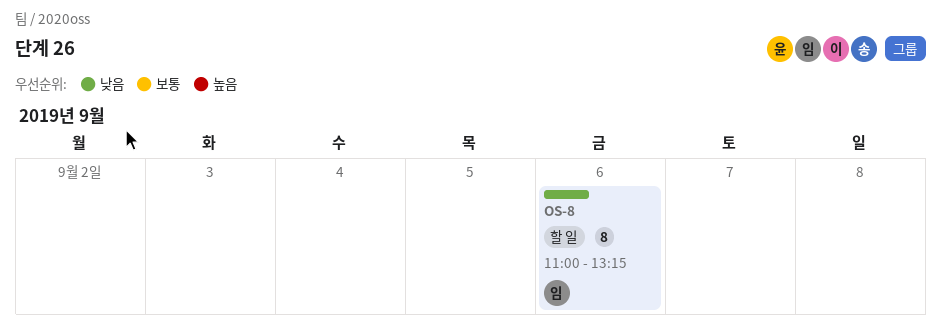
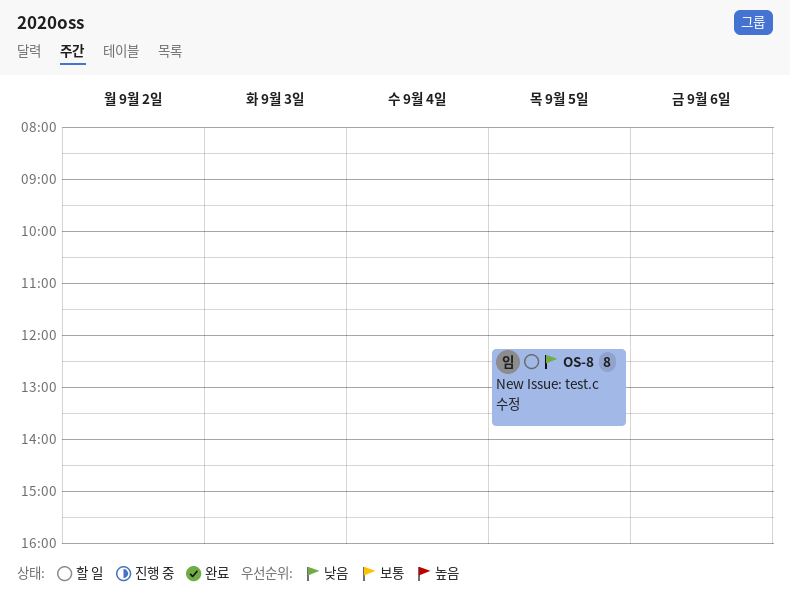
OS-8, day: Sep 6 -> Sep 5
OS-8, begins: 11:00 -> 12:15
OS-8, ends: 13:15 -> 13:45

